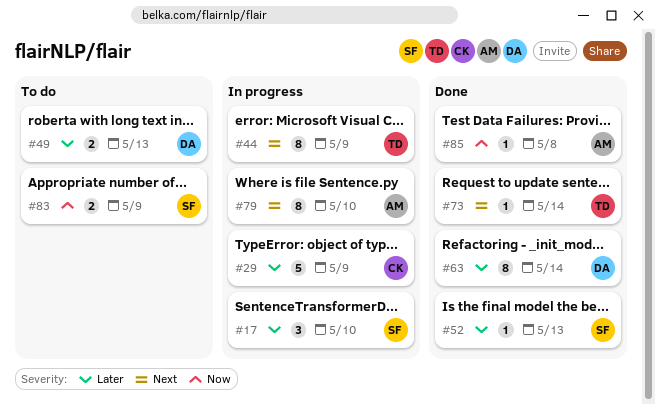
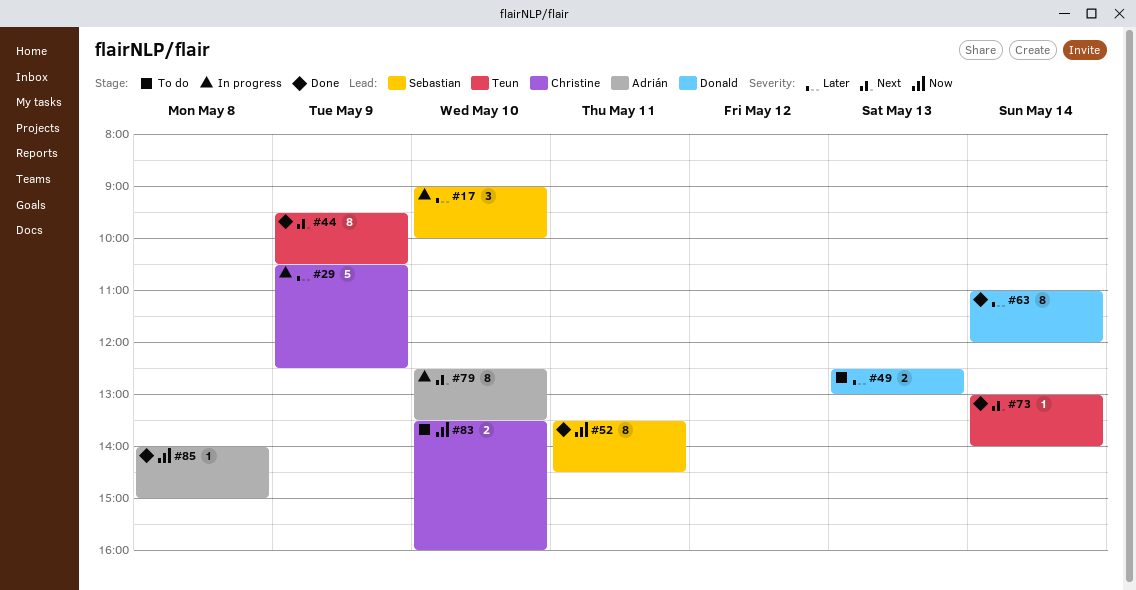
#44, status: In progress -> Done
#52, priority: Later -> Now
#52, estimate: 1 -> 8
#52, day: May 13 -> May 11
#83, owner: Sebastian -> Christine
#83, day: May 9 -> May 10

